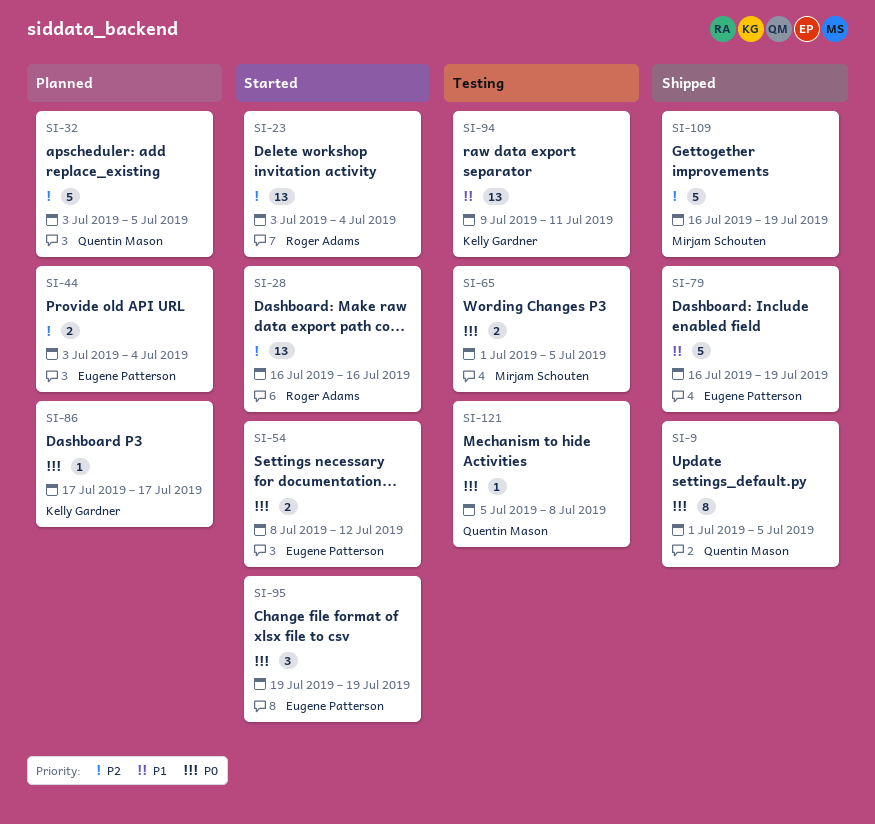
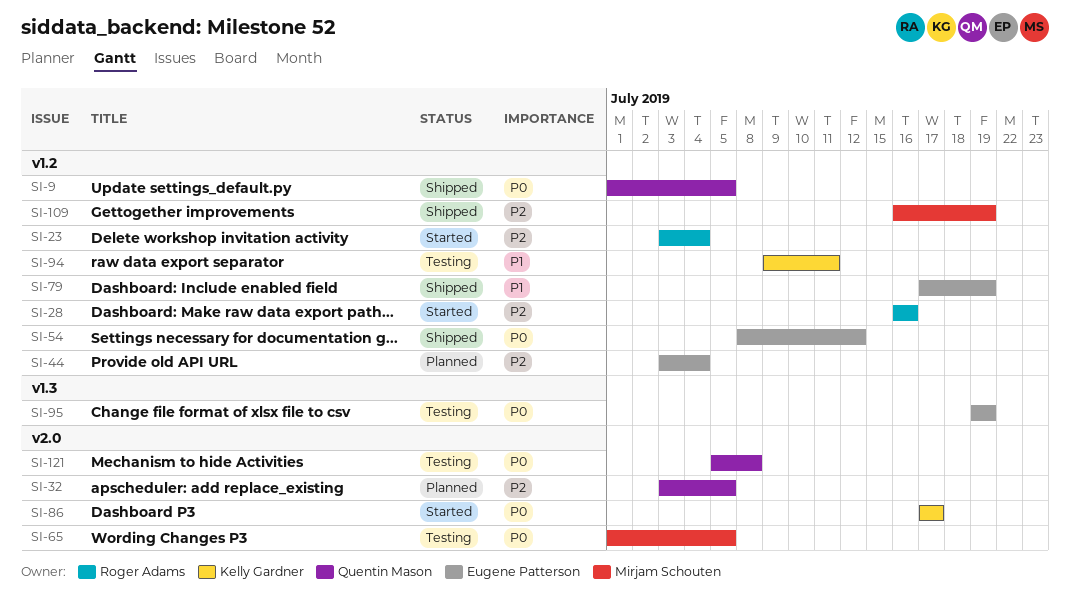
SI-54, status: Started -> Shipped
SI-79, start: Jul 16 -> Jul 17
SI-86, status: Planned -> Started
SI-95, status: Started -> Testing

